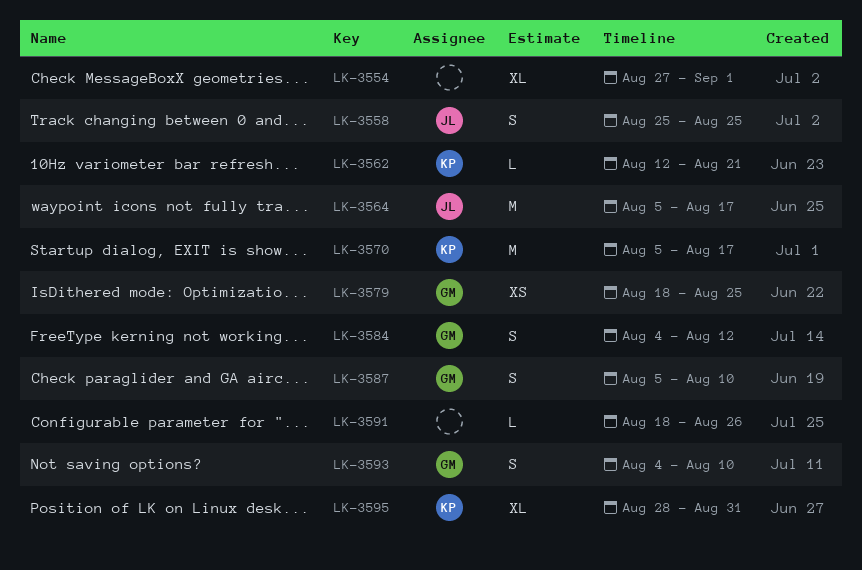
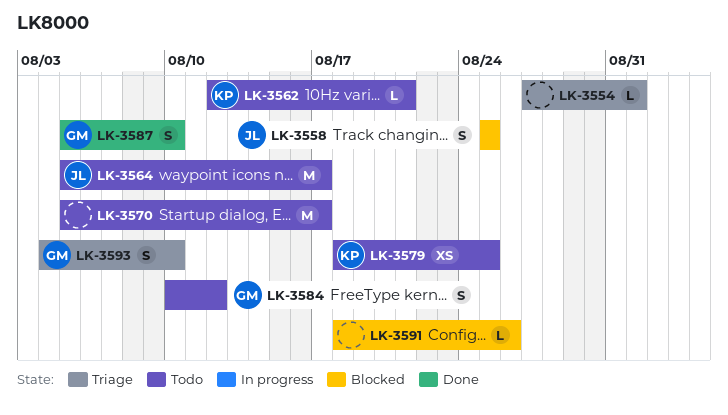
LK-3554, estimate: XL -> L
LK-3570, owner: KP -> none
LK-3579, owner: GM -> KP
LK-3584, start: Aug 4 -> Aug 10
LK-3595: present -> none

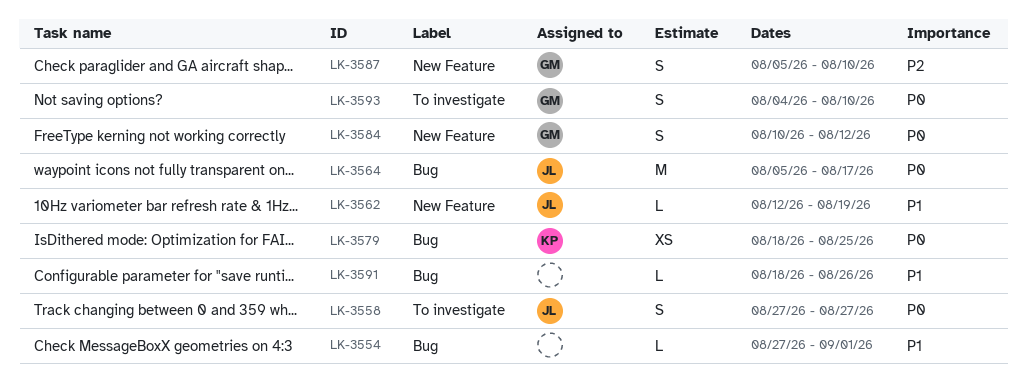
LK-3558, start: Aug 25 -> Aug 27
LK-3558, due: Aug 25 -> Aug 27
LK-3562, owner: KP -> JL
LK-3562, due: Aug 21 -> Aug 19
LK-3570: present -> none

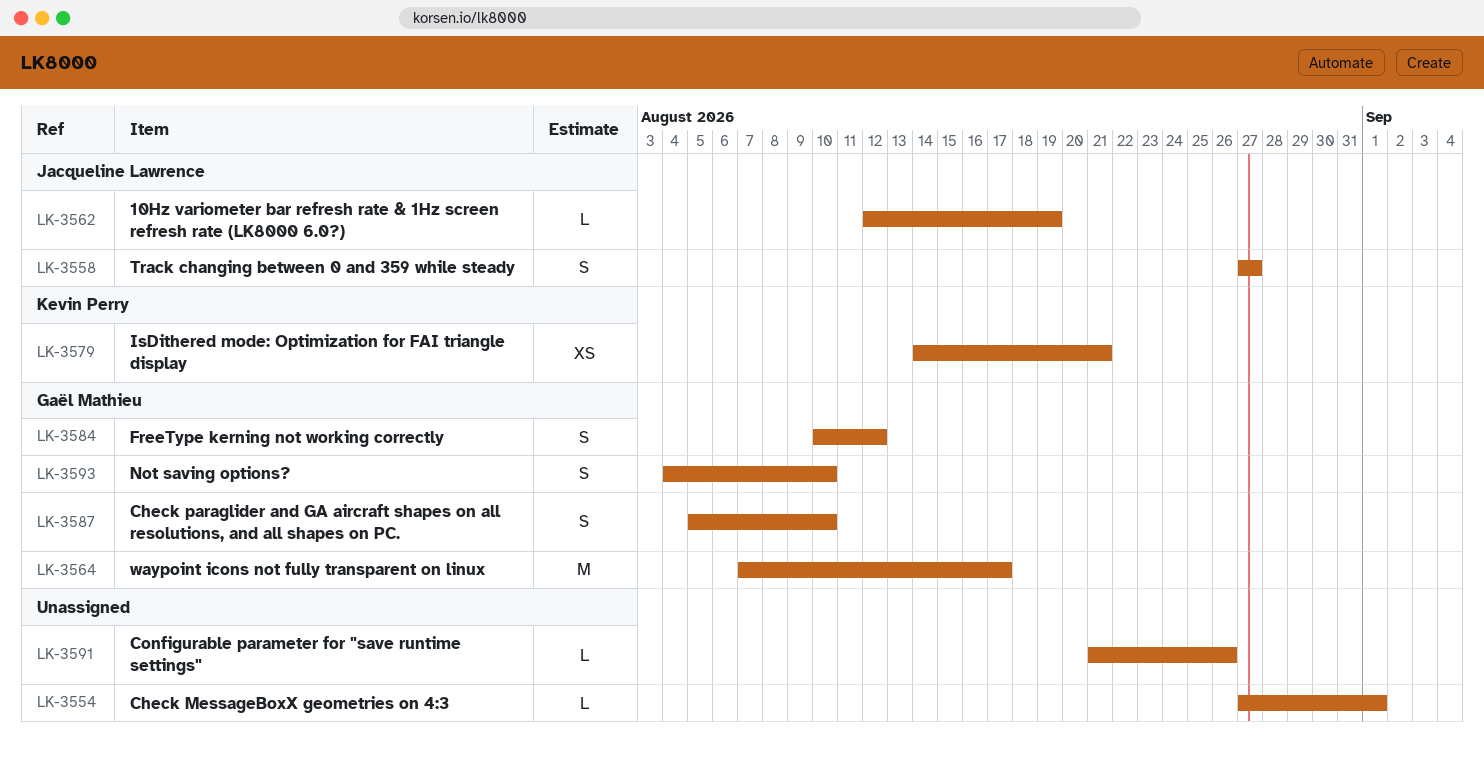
LK-3564, owner: Jacqueline Lawrence -> Gaël Mathieu
LK-3564, start: Aug 5 -> Aug 7
LK-3579, start: Aug 18 -> Aug 14
LK-3579, due: Aug 25 -> Aug 21
LK-3591, start: Aug 18 -> Aug 21

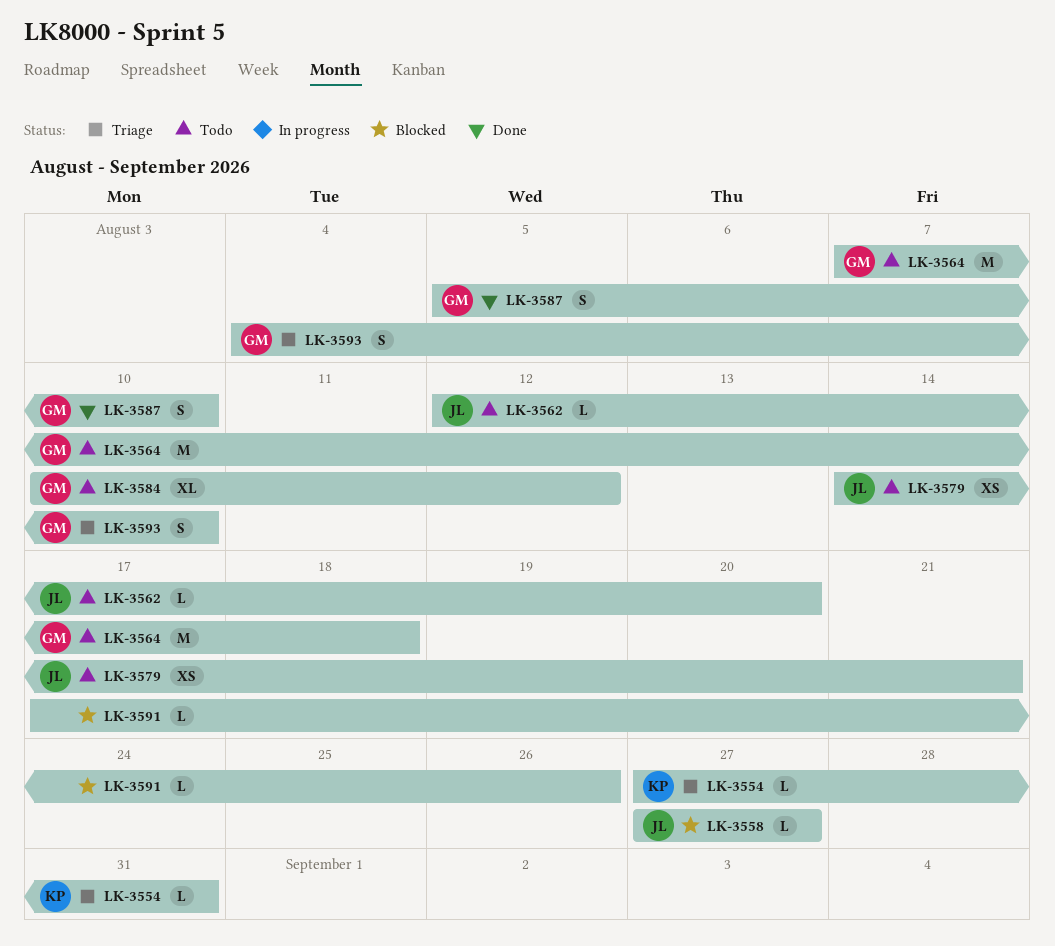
LK-3554, owner: none -> Kevin Perry
LK-3554, due: Sep 1 -> Aug 31
LK-3558, estimate: S -> L
LK-3562, due: Aug 19 -> Aug 20
LK-3564, due: Aug 17 -> Aug 18
LK-3579, owner: Kevin Perry -> Jacqueline Lawrence
LK-3584, estimate: S -> XL
LK-3591, start: Aug 21 -> Aug 17

